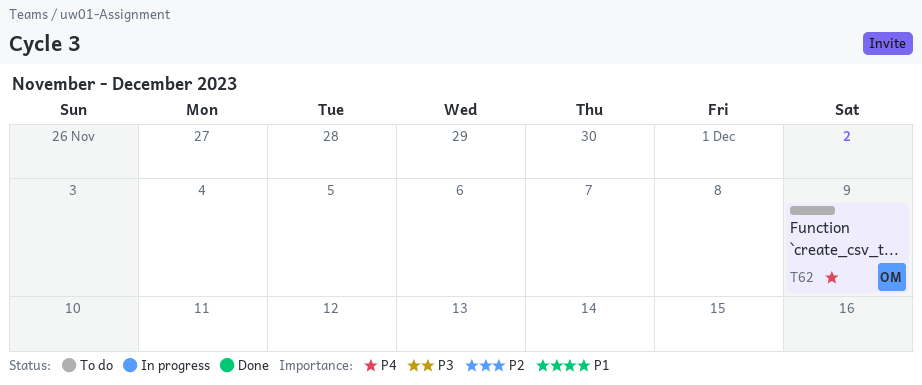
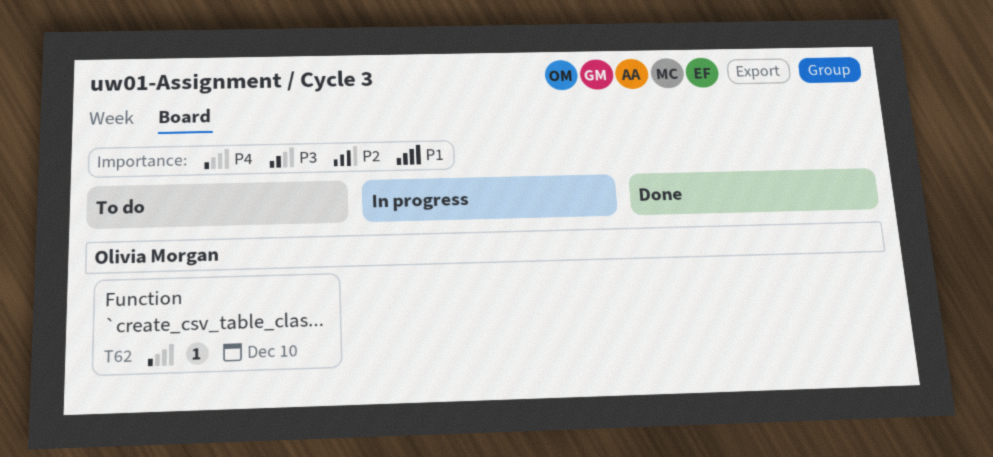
T62, due: Dec 9 -> Dec 10

